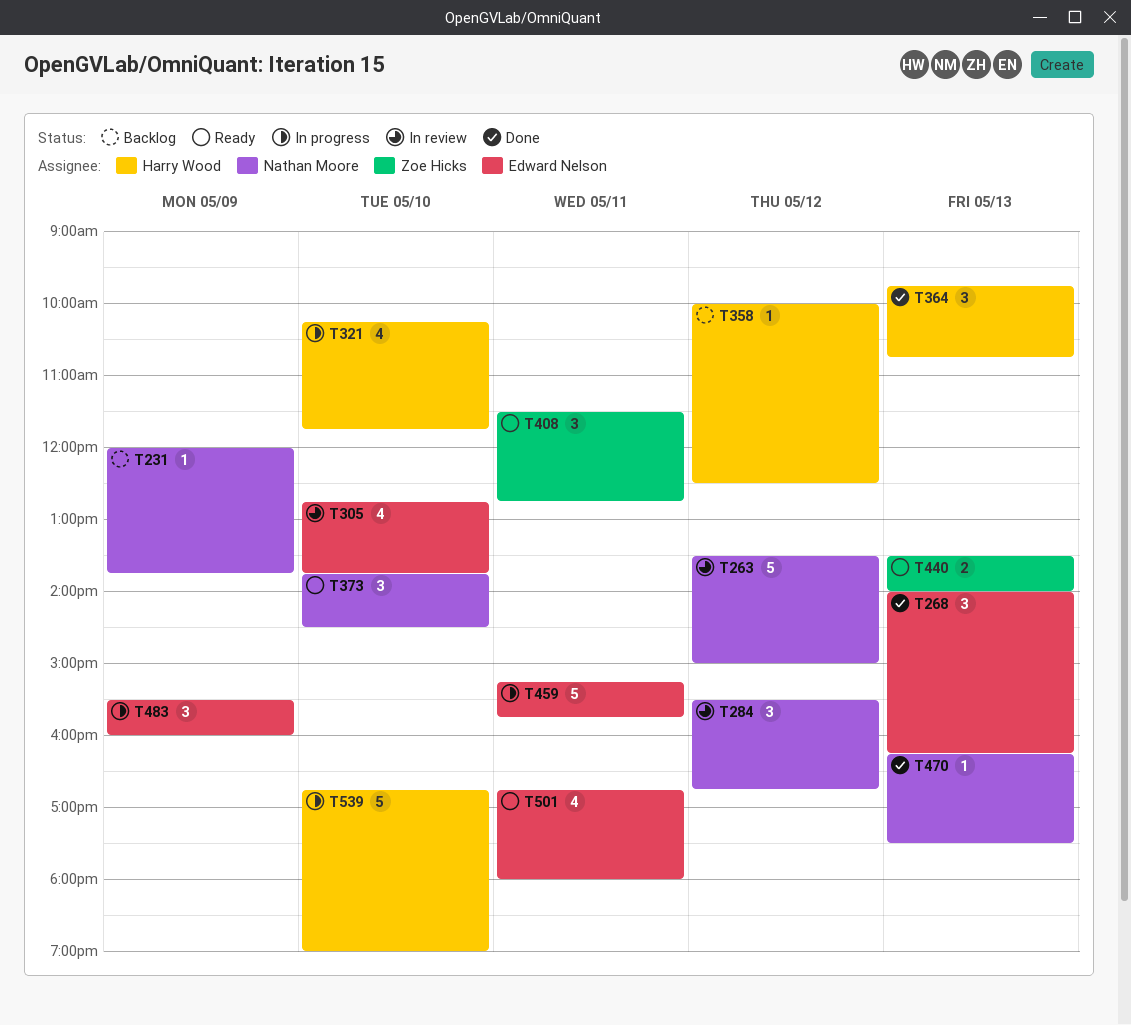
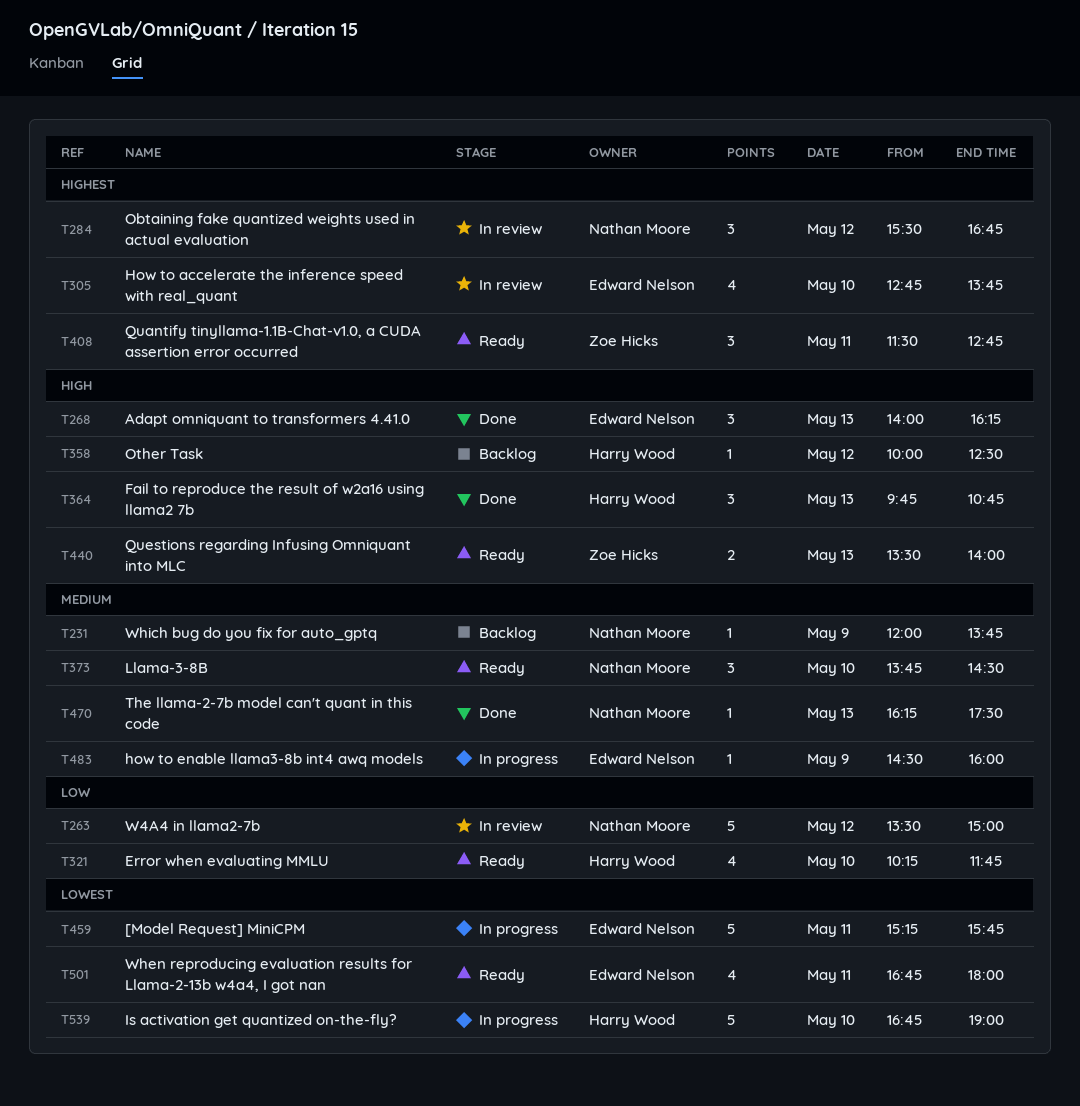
T321, status: In progress -> Ready
T483, estimate: 3 -> 1
T483, begins: 15:30 -> 14:30

